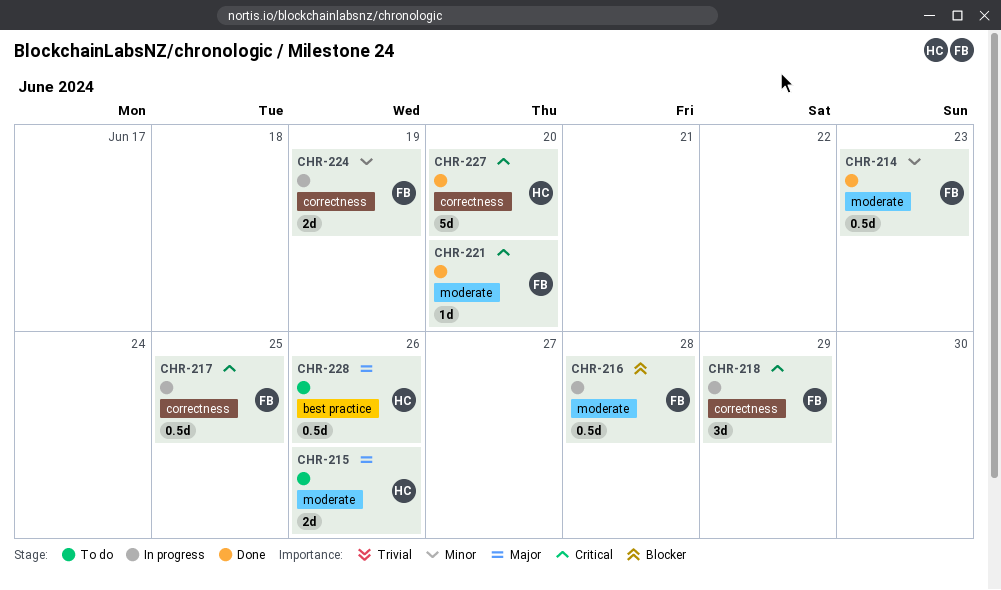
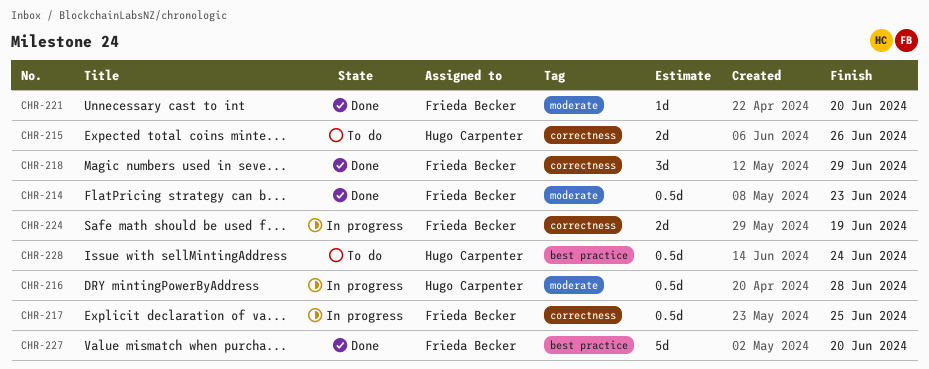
CHR-215, label: moderate -> correctness
CHR-216, owner: Frieda Becker -> Hugo Carpenter
CHR-218, status: In progress -> Done
CHR-227, owner: Hugo Carpenter -> Frieda Becker
CHR-227, label: correctness -> best practice
CHR-228, due: Jun 26 -> Jun 24

